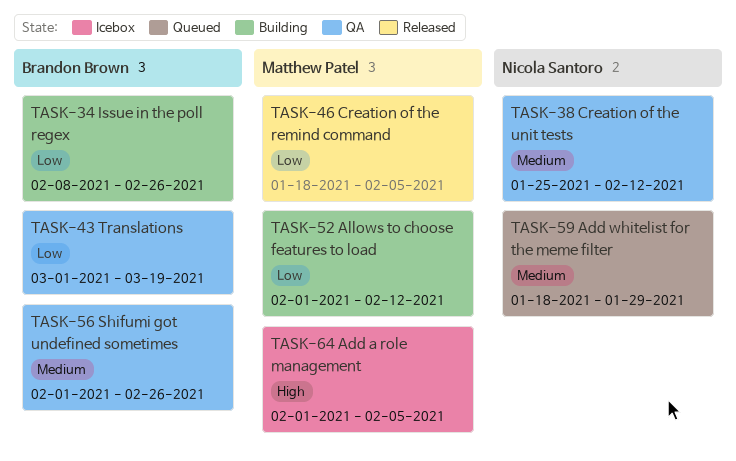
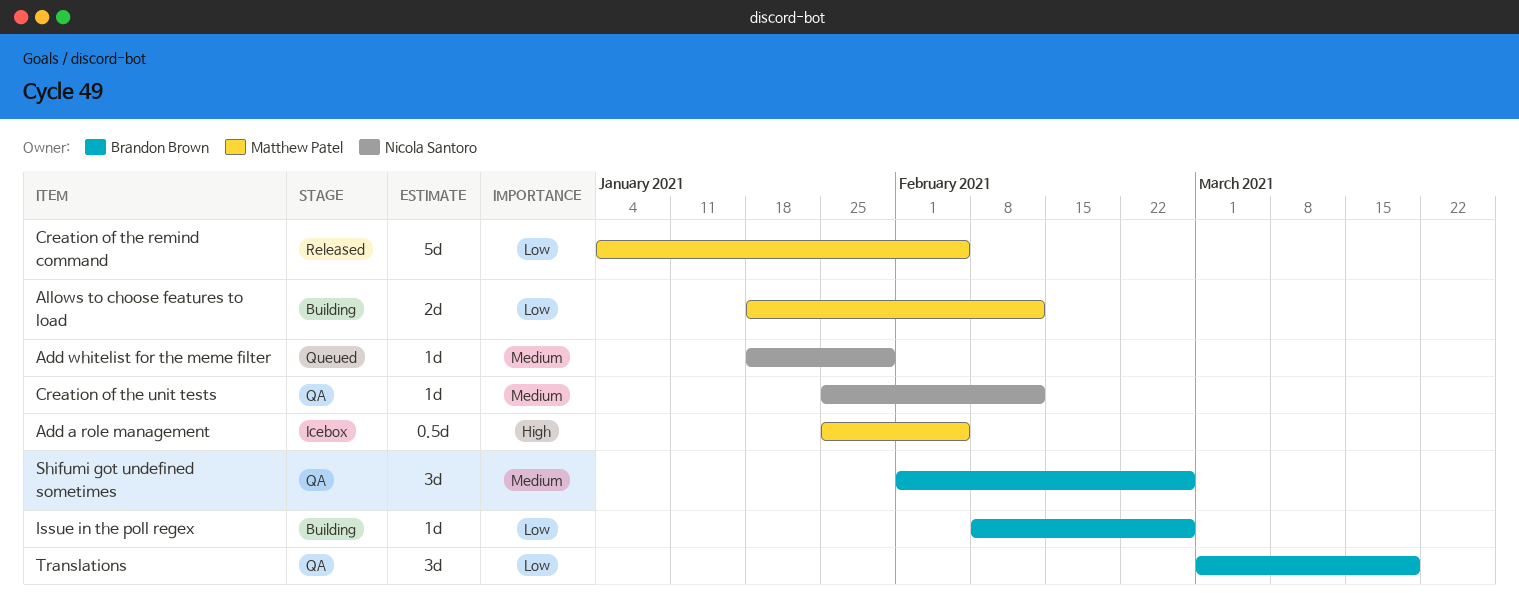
Add a role management, start: Feb 1 -> Jan 25
Allows to choose features to load, start: Feb 1 -> Jan 18
Creation of the remind command, start: Jan 18 -> Jan 4

